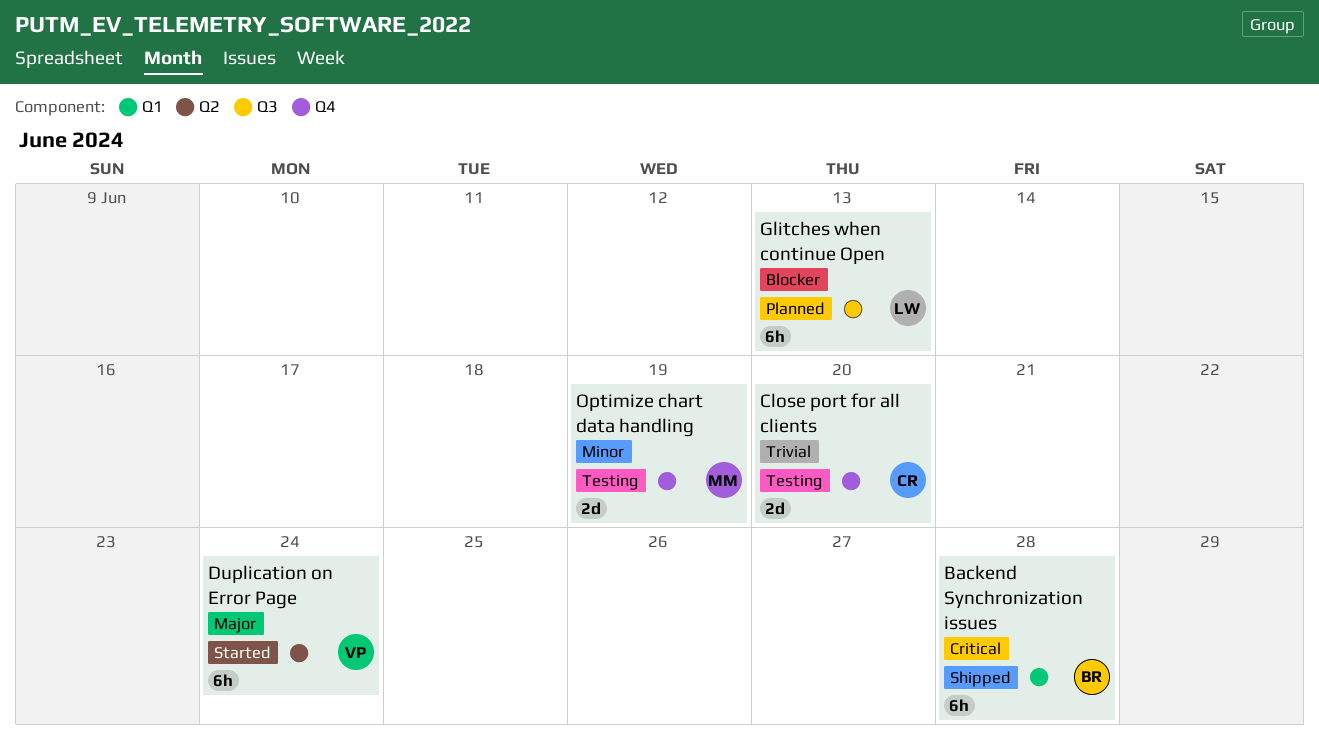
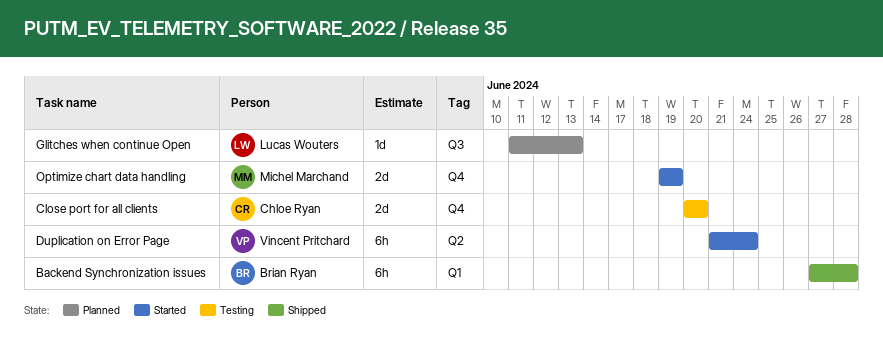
Glitches when continue Open, estimate: 6h -> 1d
Optimize chart data handling, status: Testing -> Started

